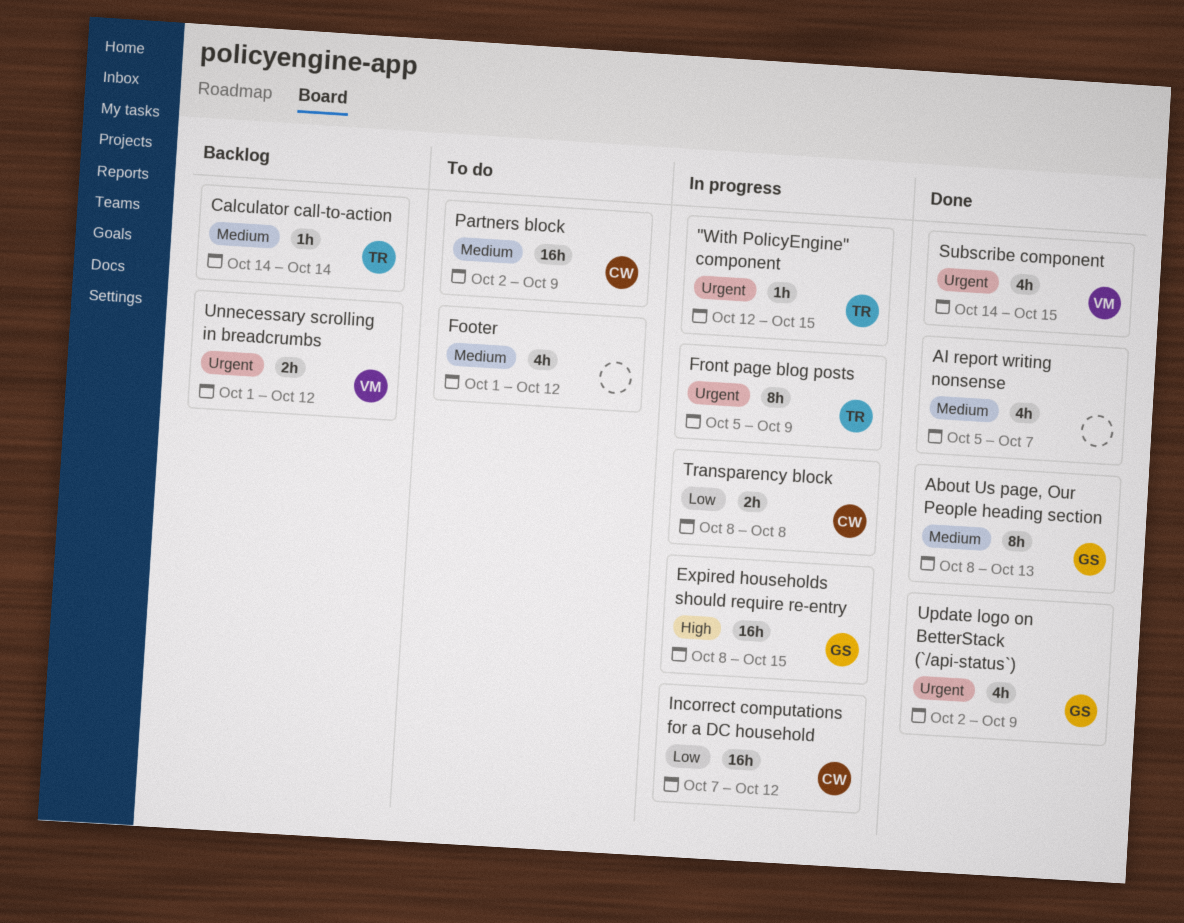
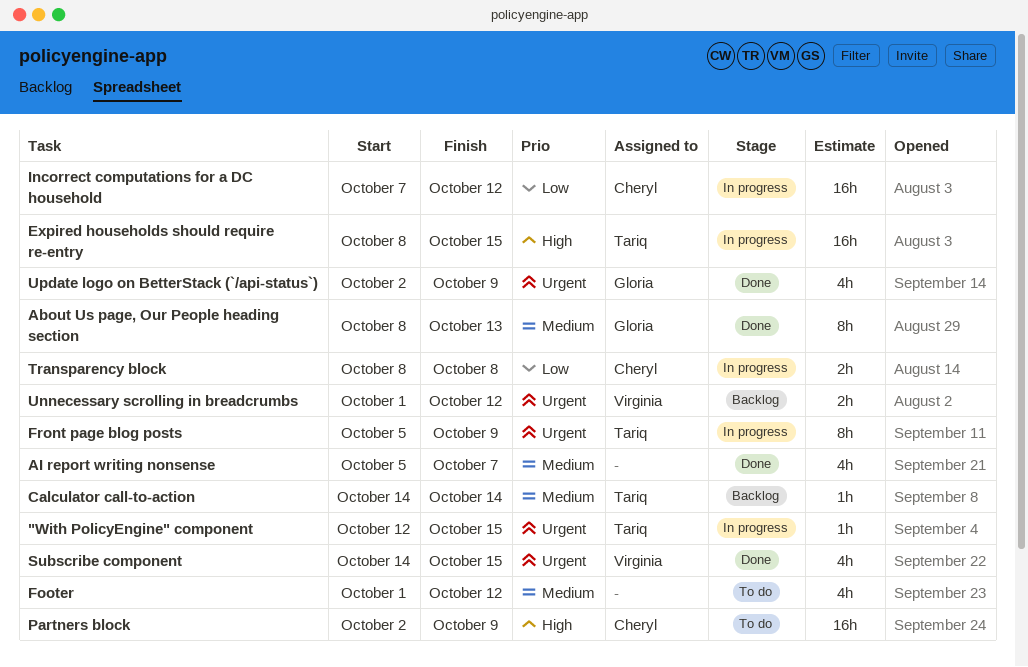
Expired households should require re-entry, owner: Gloria -> Tariq
Partners block, priority: Medium -> High

